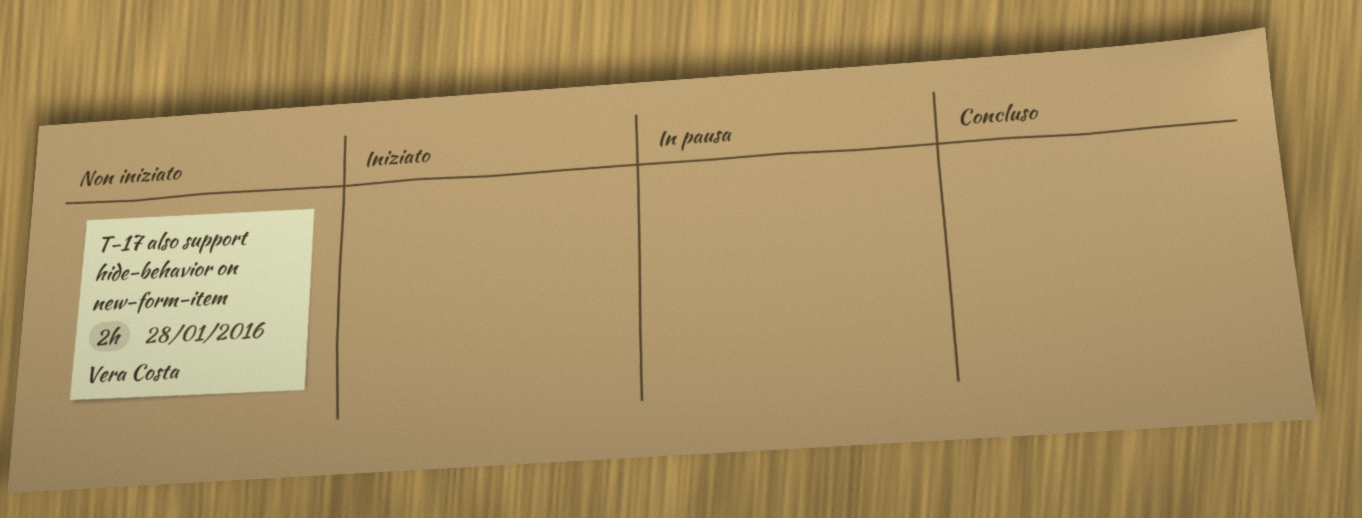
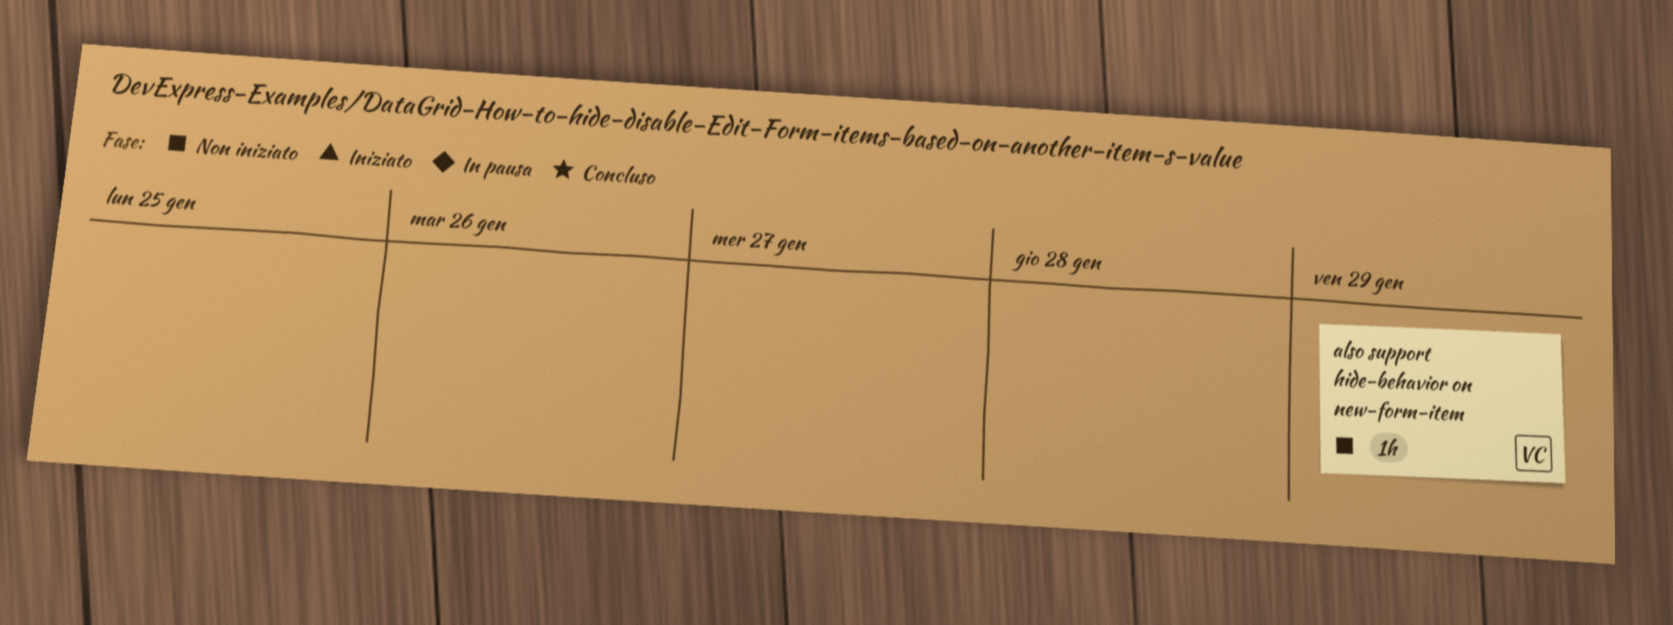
also support hide-behavior on new-form-item, estimate: 2h -> 1h
also support hide-behavior on new-form-item, due: Jan 28 -> Jan 29

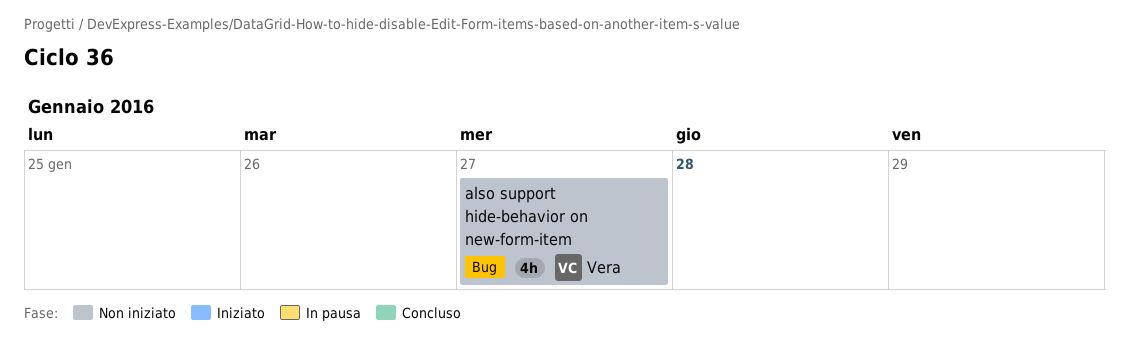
also support hide-behavior on new-form-item, estimate: 1h -> 4h
also support hide-behavior on new-form-item, due: Jan 29 -> Jan 27

